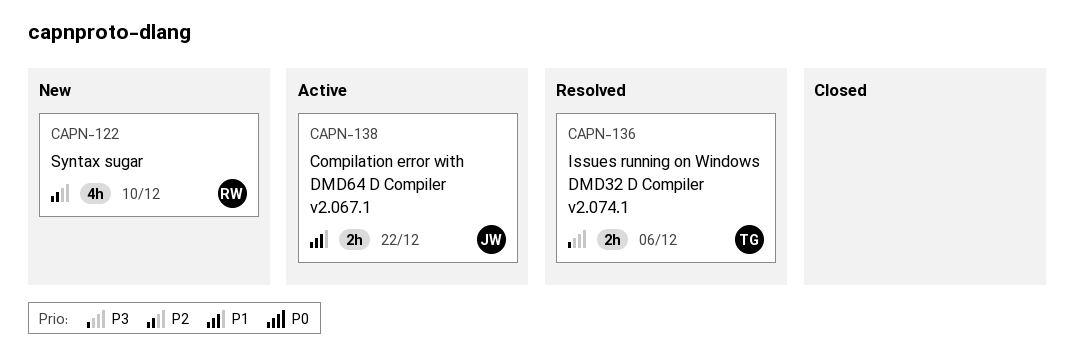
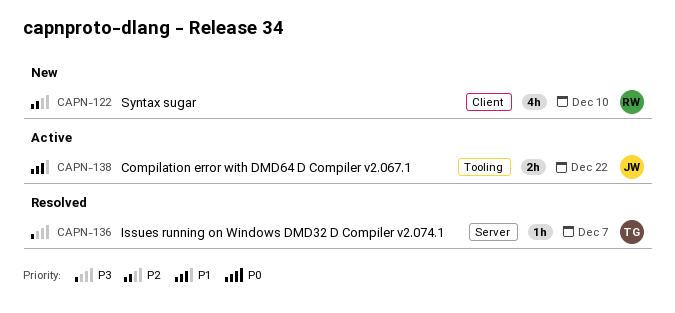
CAPN-136, estimate: 2h -> 1h
CAPN-136, due: Dec 6 -> Dec 7

